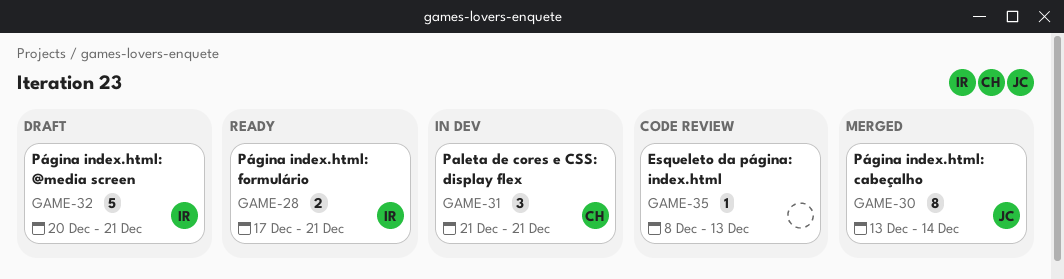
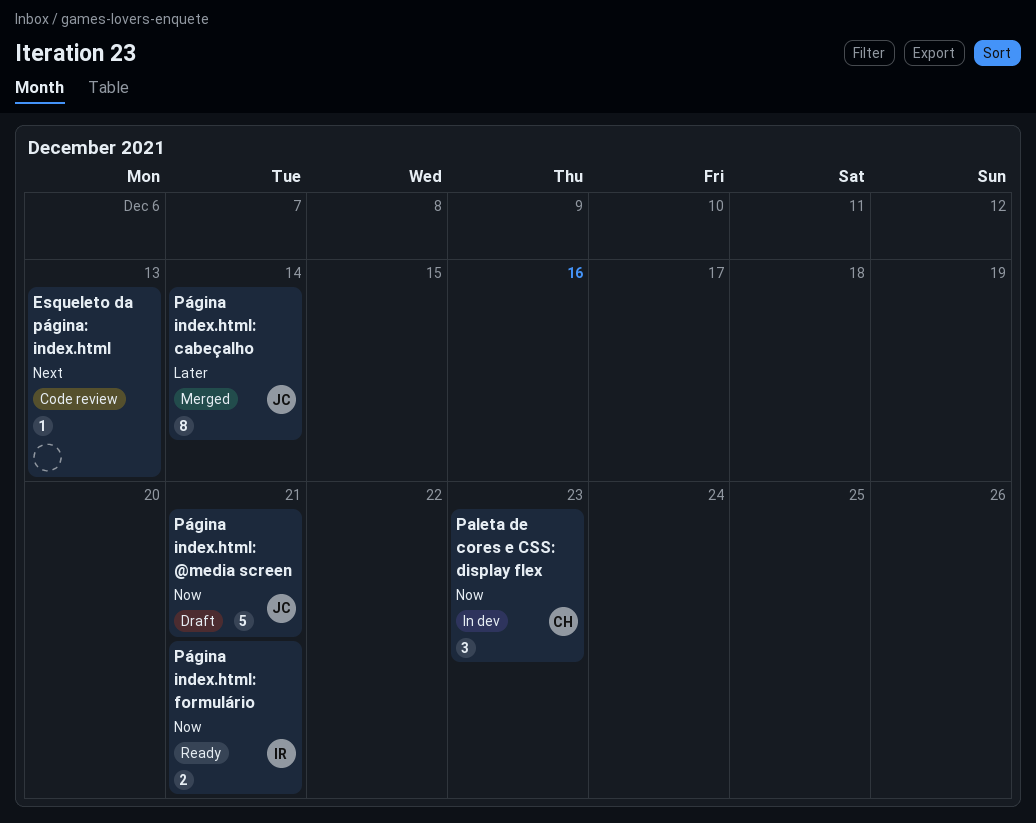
Paleta de cores e CSS: display flex, due: Dec 21 -> Dec 23
Página index.html: @media screen, owner: IR -> JC

